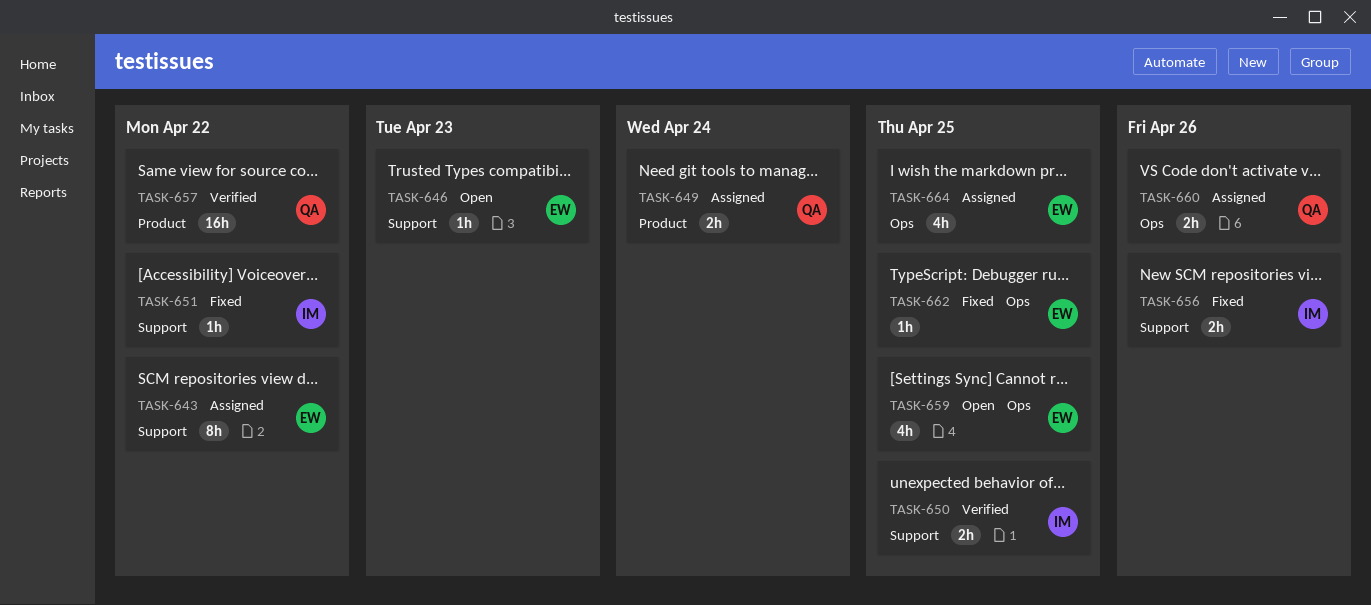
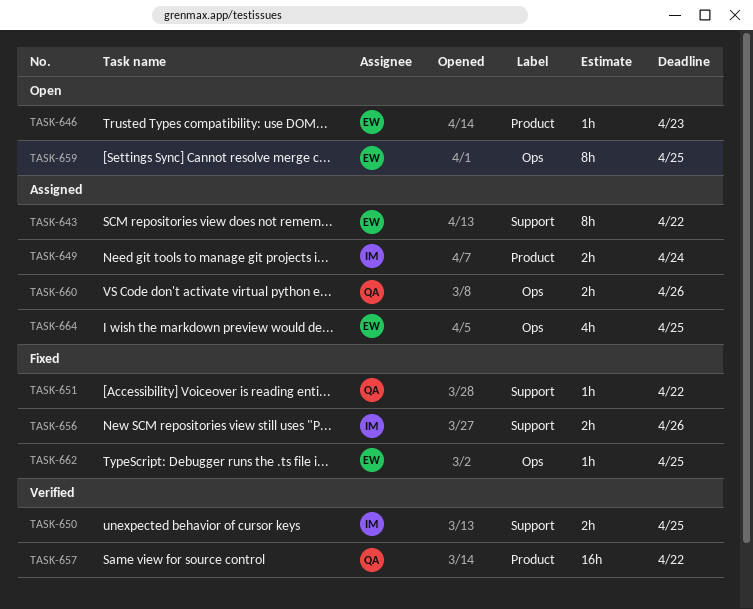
TASK-646, label: Support -> Product
TASK-649, owner: QA -> IM
TASK-651, owner: IM -> QA
TASK-659, estimate: 4h -> 8h

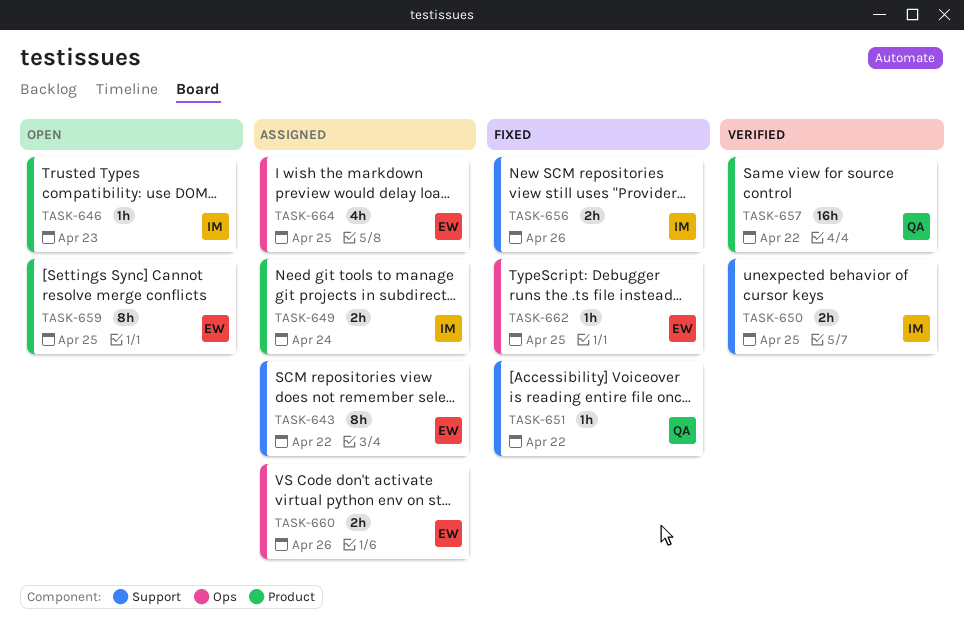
TASK-646, owner: EW -> IM
TASK-659, label: Ops -> Product
TASK-660, owner: QA -> EW

